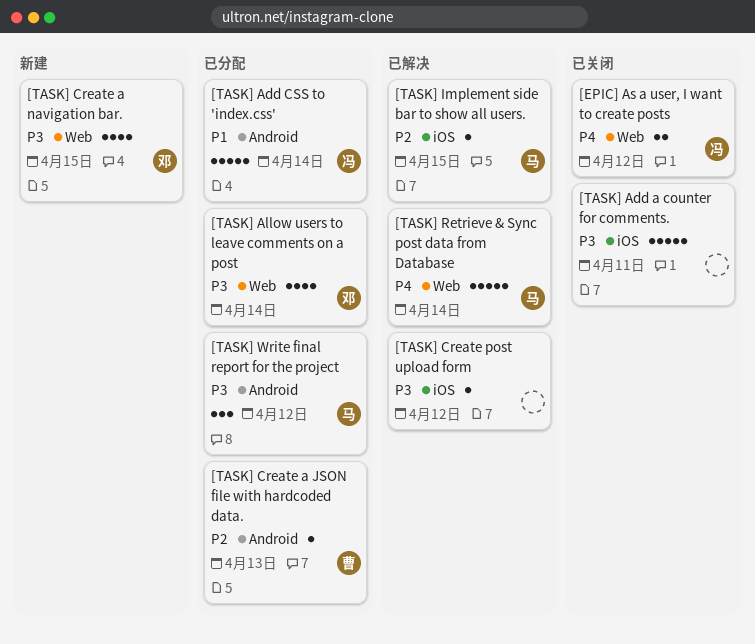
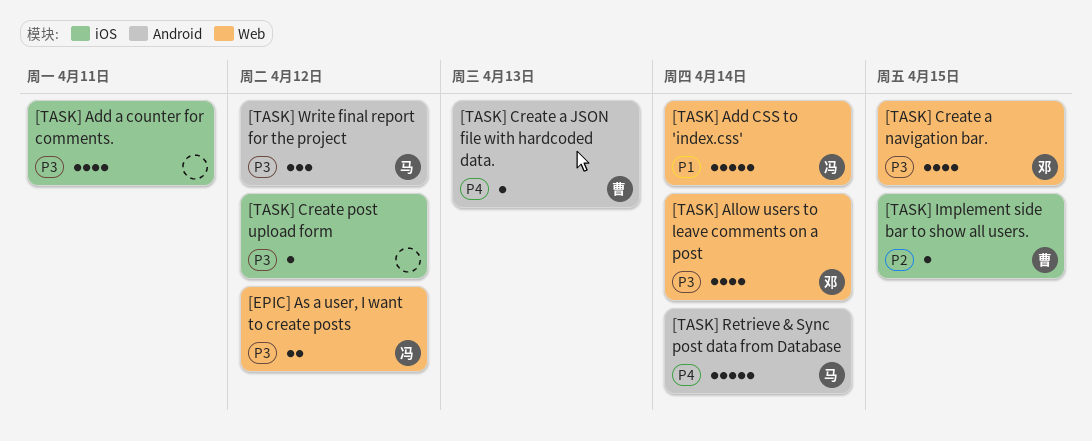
[EPIC] As a user, I want to create posts, priority: P4 -> P3
[TASK] Add a counter for comments., estimate: 5 -> 4
[TASK] Add CSS to 'index.css', label: Android -> Web
[TASK] Create a JSON file with hardcoded data., priority: P2 -> P4
[TASK] Implement side bar to show all users., owner: 马 -> 曹
[TASK] Retrieve & Sync post data from Database, label: Web -> Android

